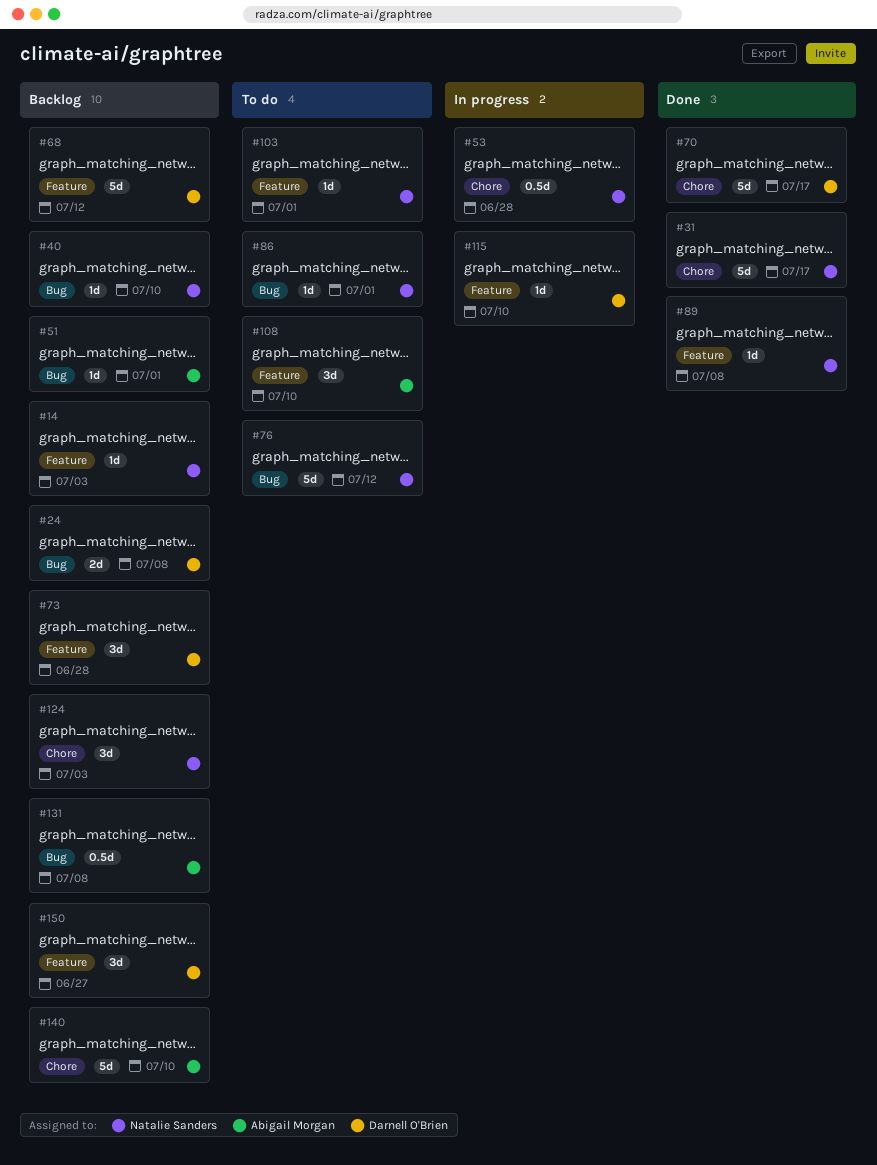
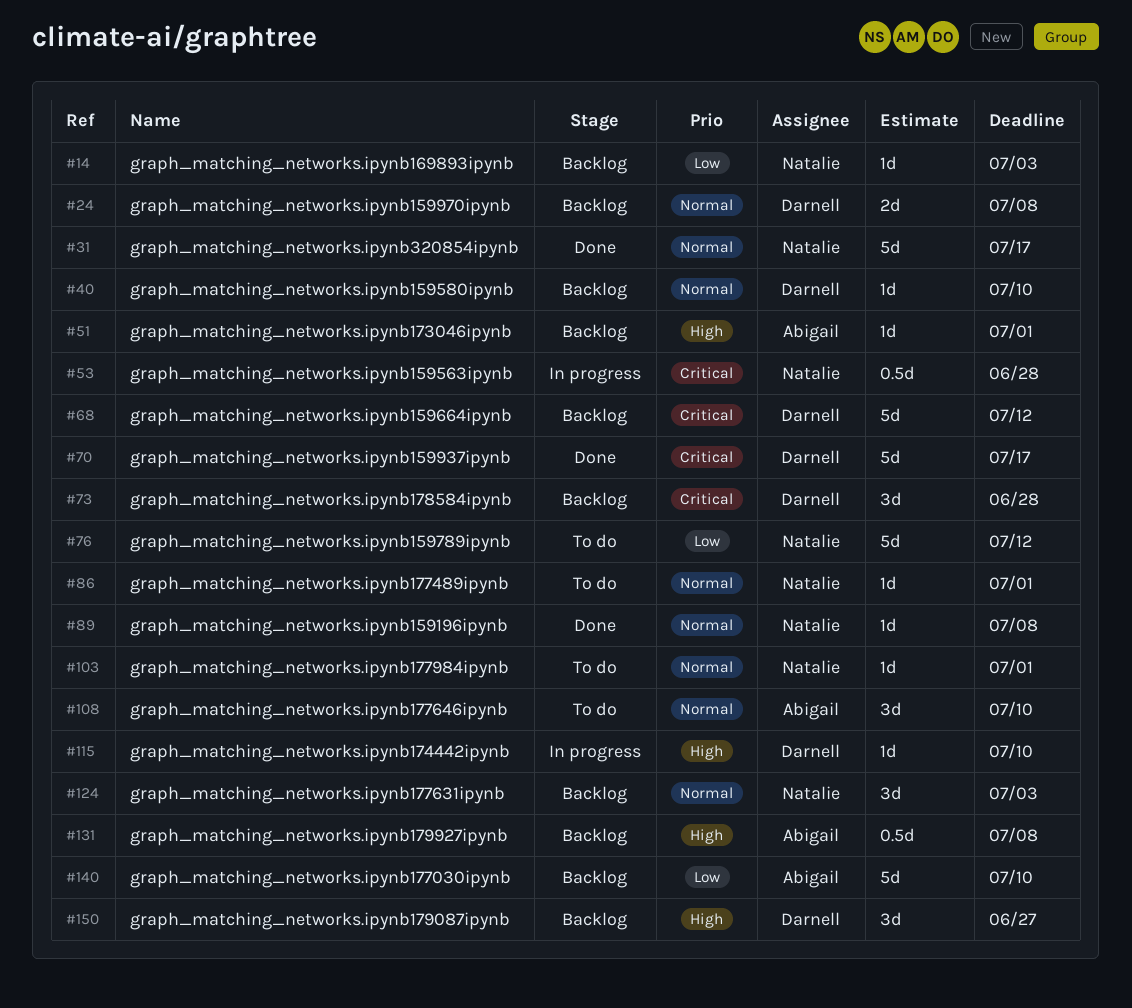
#40, owner: Natalie Sanders -> Darnell O'Brien

